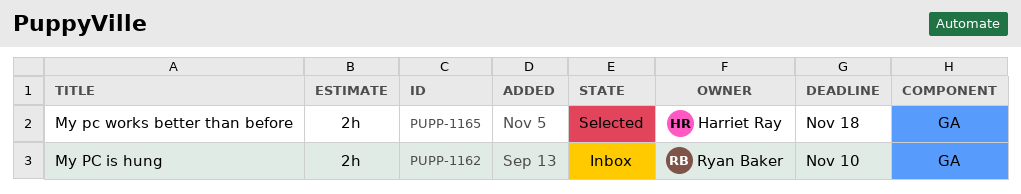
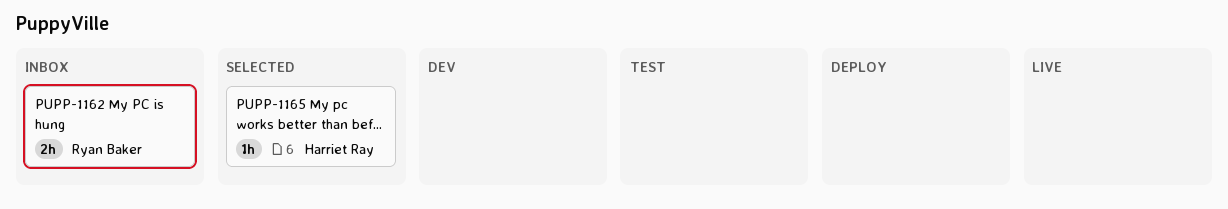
PUPP-1165, estimate: 2h -> 1h

